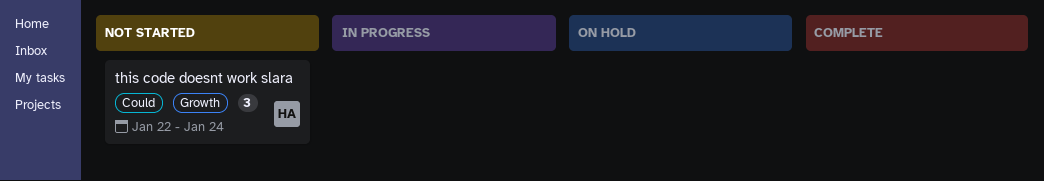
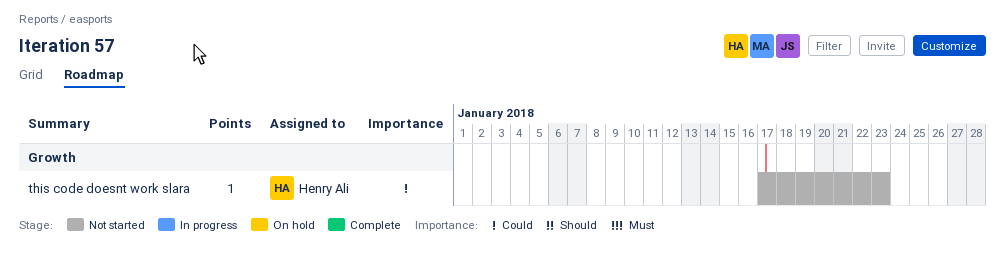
this code doesnt work slara, estimate: 3 -> 1
this code doesnt work slara, start: Jan 22 -> Jan 17
this code doesnt work slara, due: Jan 24 -> Jan 23

